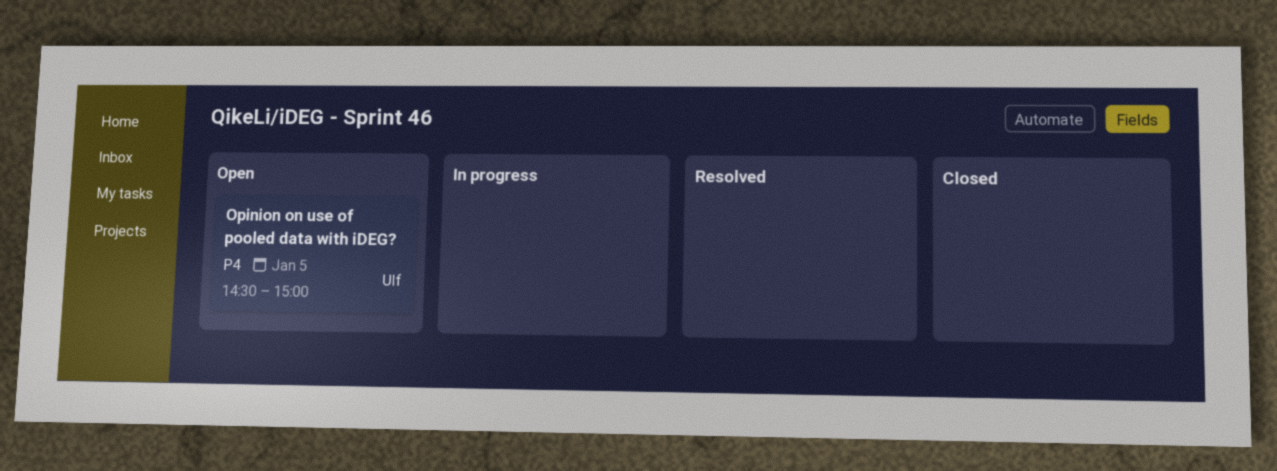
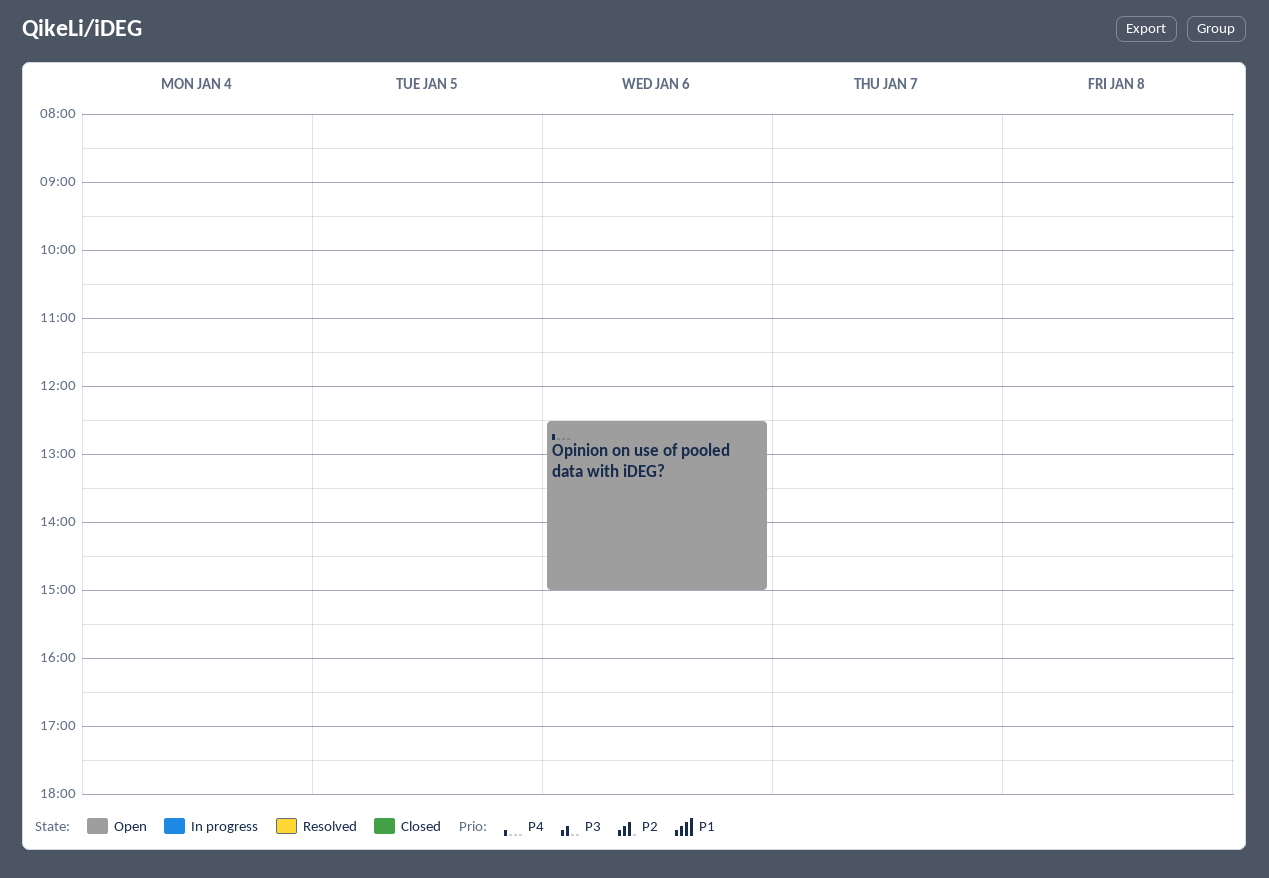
Opinion on use of pooled data with iDEG?, day: Jan 5 -> Jan 6
Opinion on use of pooled data with iDEG?, begins: 14:30 -> 12:30

